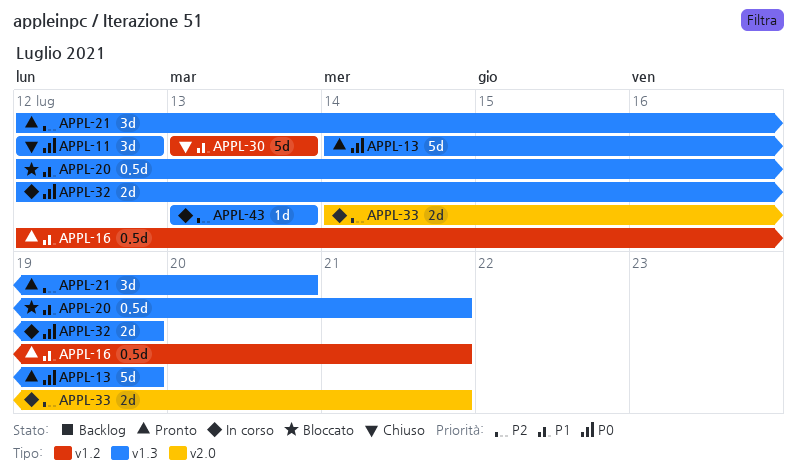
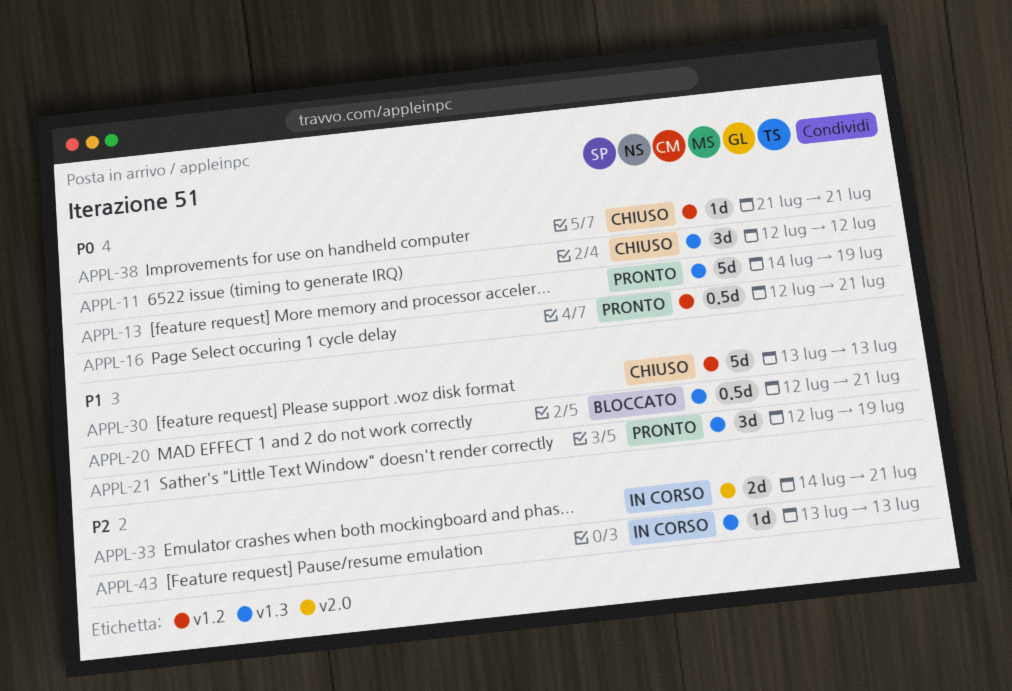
APPL-16, priority: P1 -> P0
APPL-21, priority: P2 -> P1
APPL-21, due: Jul 20 -> Jul 19
APPL-32: present -> none
APPL-38: none -> present

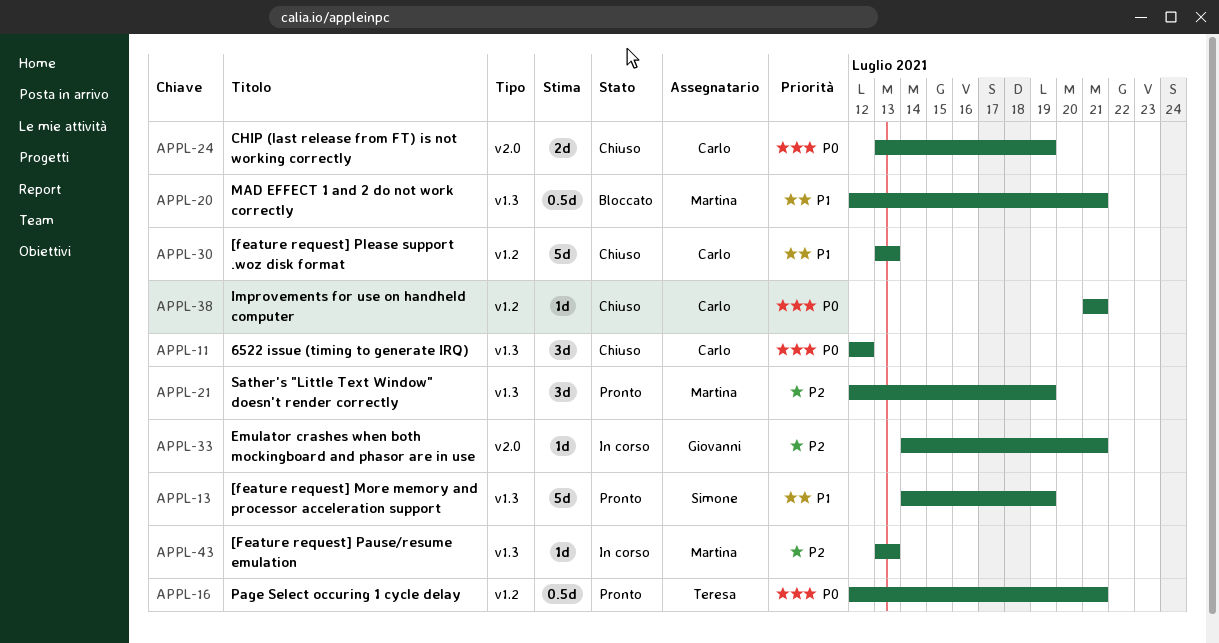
APPL-13, priority: P0 -> P1
APPL-21, priority: P1 -> P2
APPL-24: none -> present
APPL-33, estimate: 2d -> 1d

